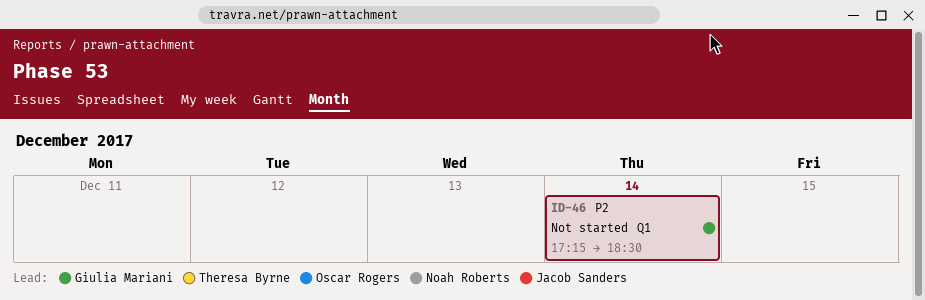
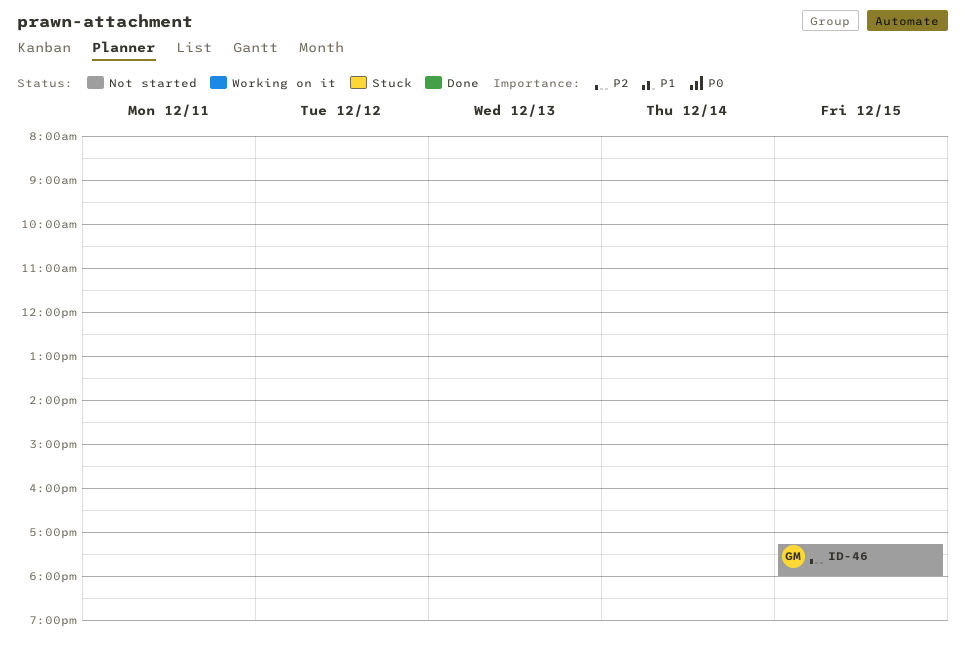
ID-46, day: Dec 14 -> Dec 15
ID-46, ends: 18:30 -> 18:00

